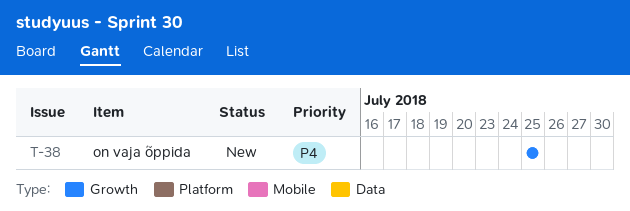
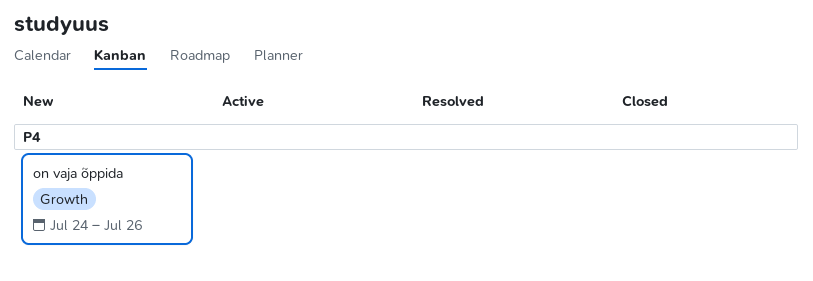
on vaja õppida, start: Jul 25 -> Jul 24
on vaja õppida, due: Jul 25 -> Jul 26

